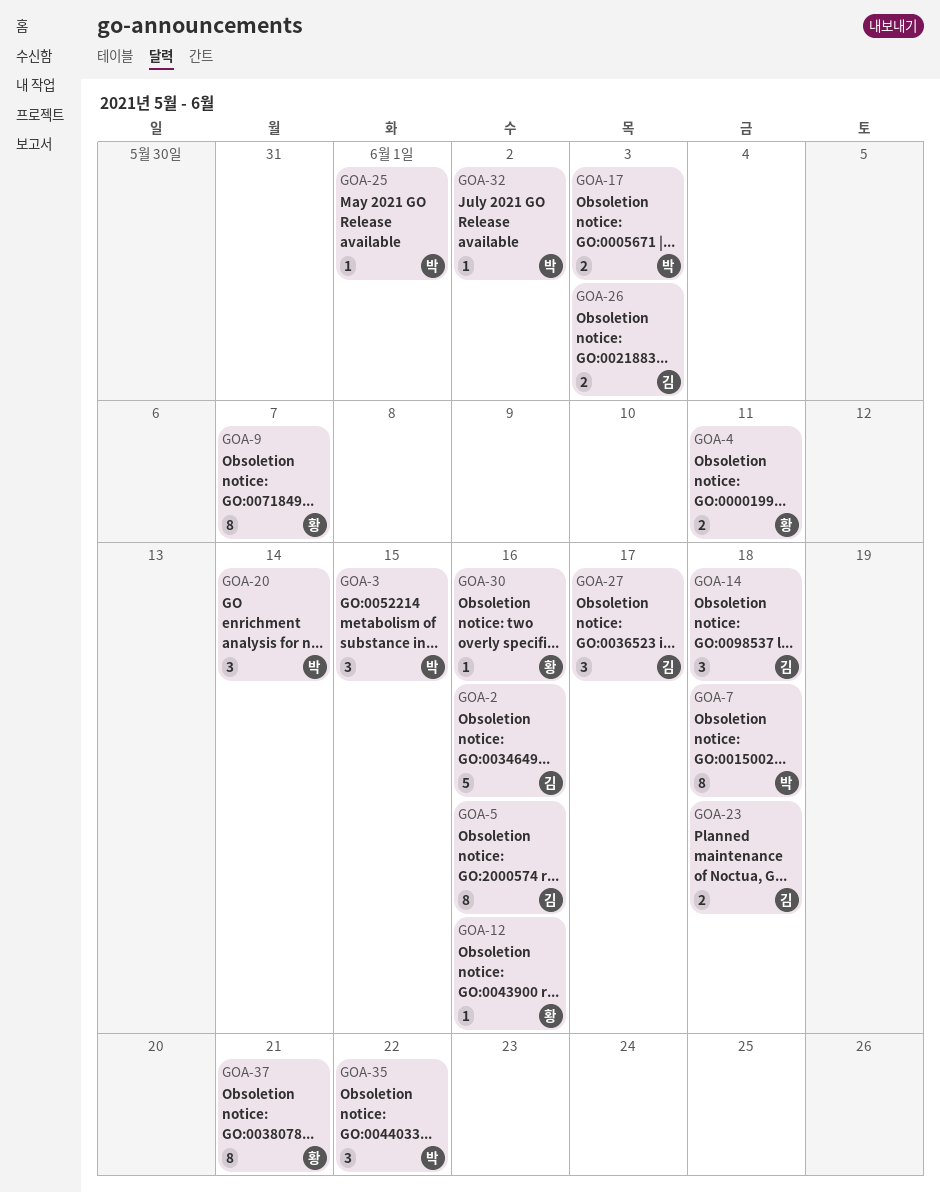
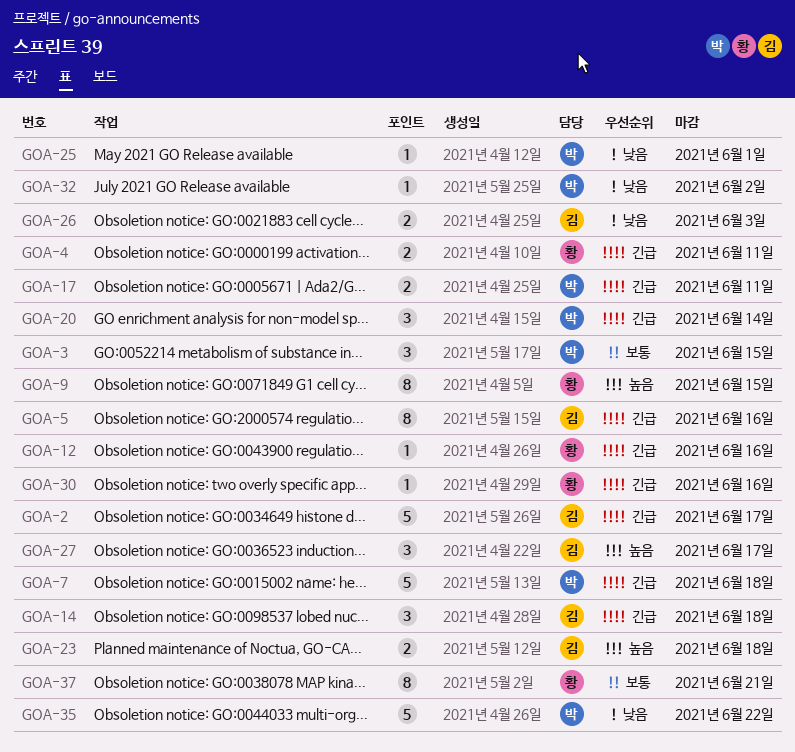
GOA-2, due: Jun 16 -> Jun 17
GOA-7, estimate: 8 -> 5
GOA-9, due: Jun 7 -> Jun 15
GOA-17, due: Jun 3 -> Jun 11
GOA-35, estimate: 3 -> 5

